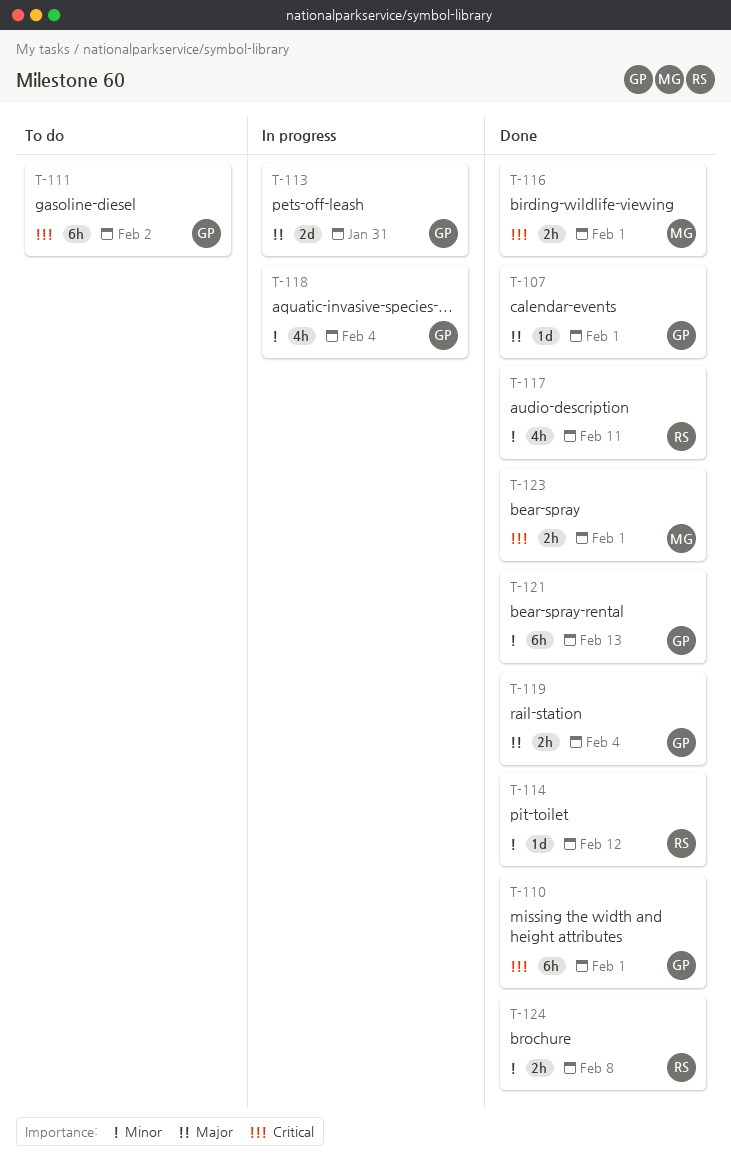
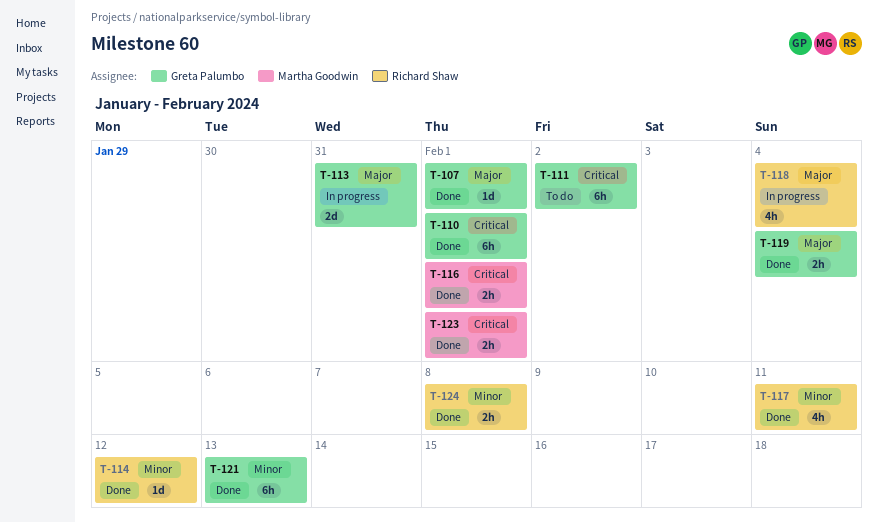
T-118, owner: Greta Palumbo -> Richard Shaw
T-118, priority: Minor -> Major

